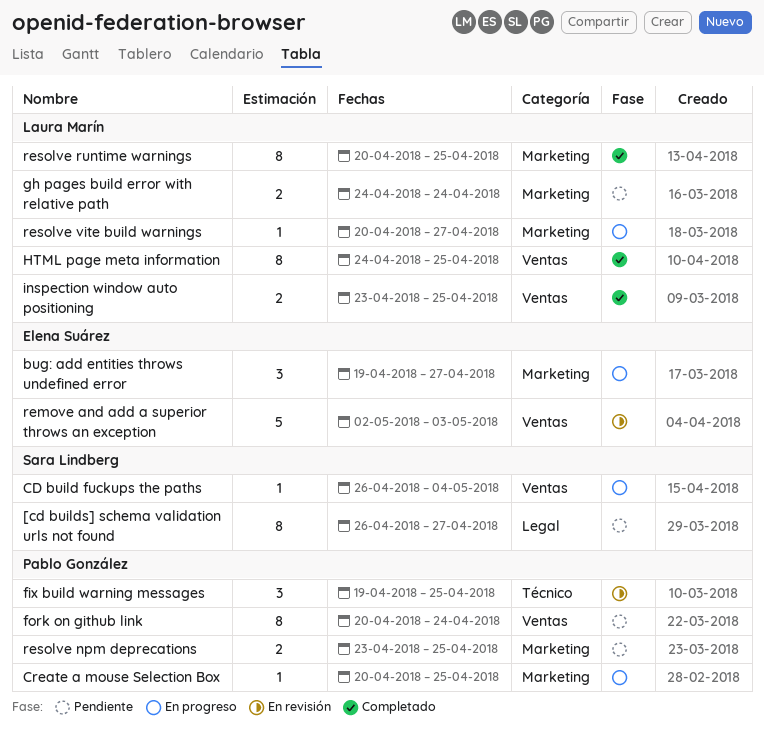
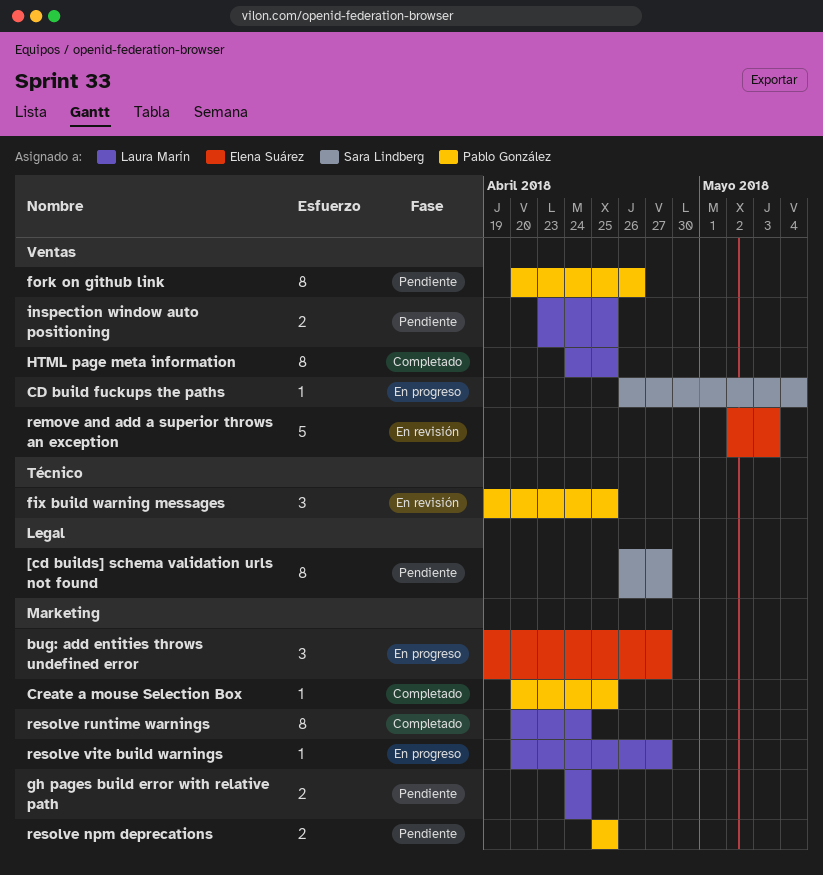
Create a mouse Selection Box, status: En progreso -> Completado
fork on github link, due: Apr 24 -> Apr 26
inspection window auto positioning, status: Completado -> Pendiente
resolve npm deprecations, start: Apr 23 -> Apr 25
resolve runtime warnings, due: Apr 25 -> Apr 24

